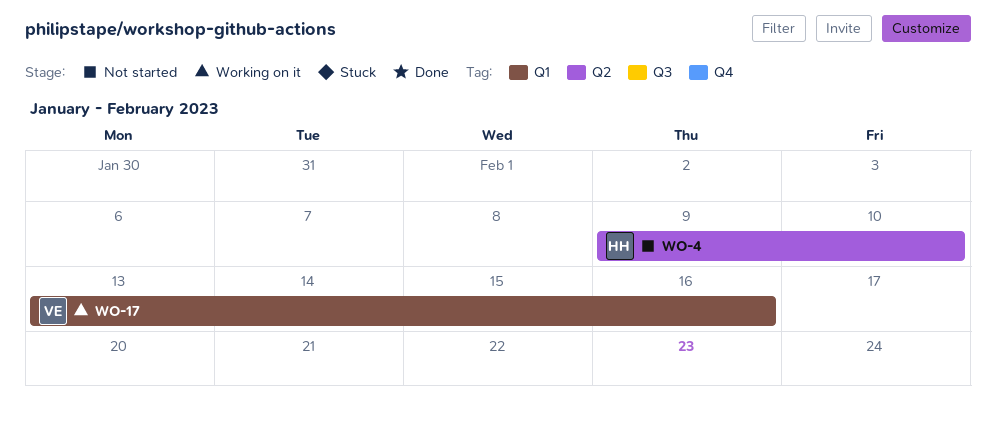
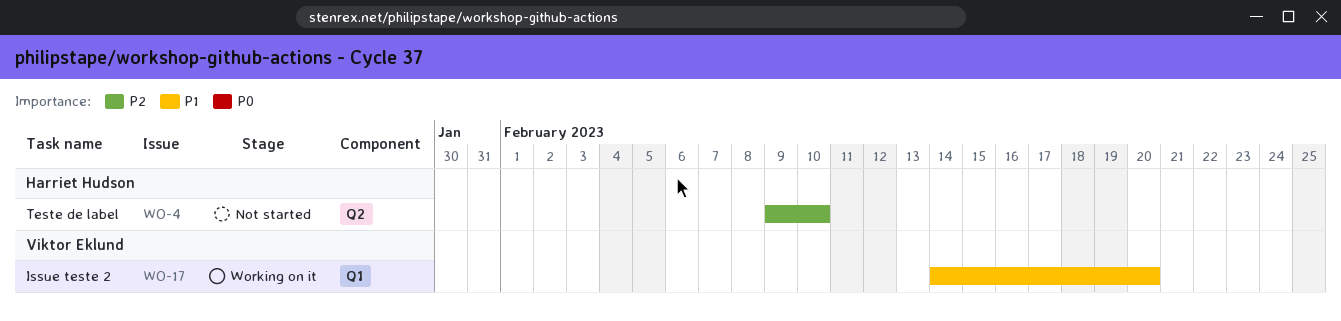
WO-17, start: Feb 13 -> Feb 14
WO-17, due: Feb 16 -> Feb 20

